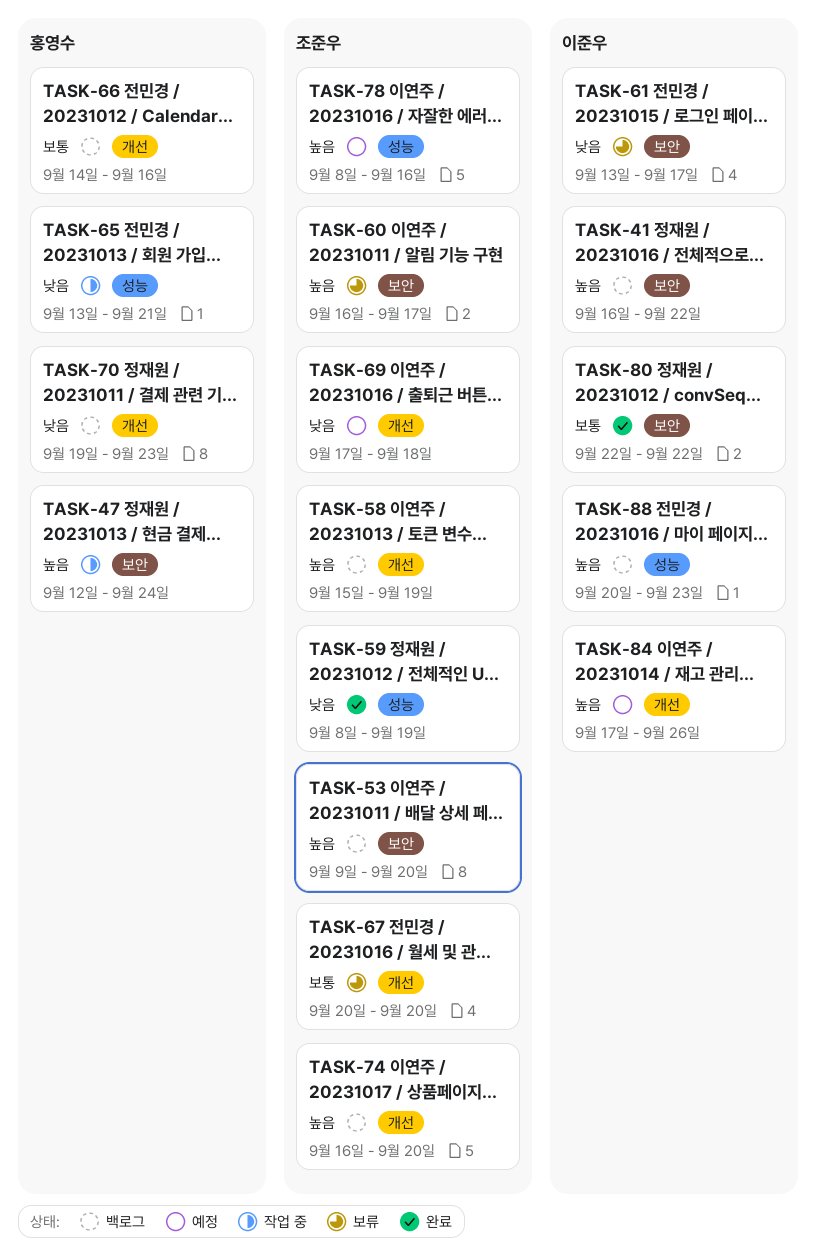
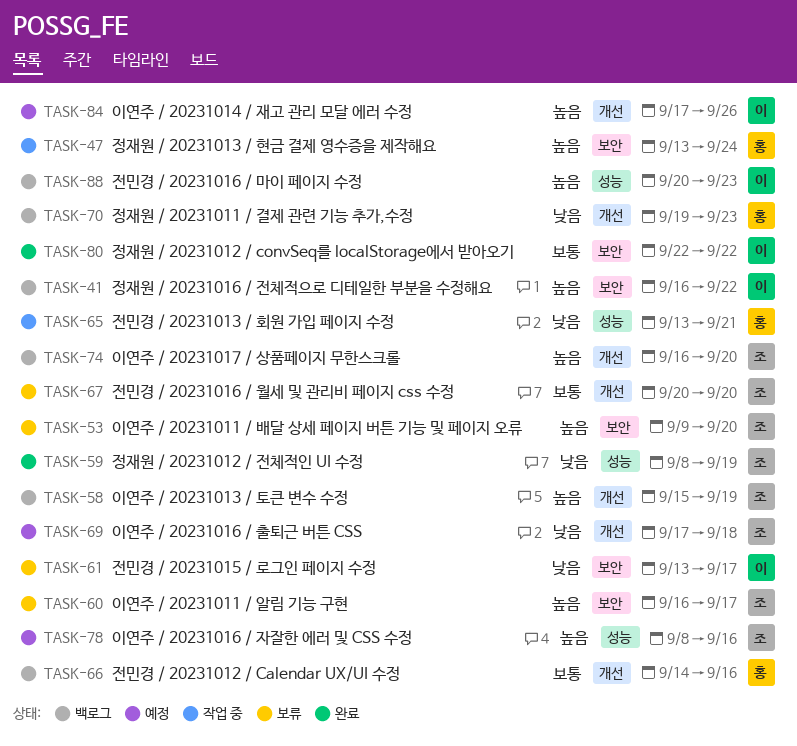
TASK-47, start: Sep 12 -> Sep 13
TASK-53, status: 백로그 -> 보류

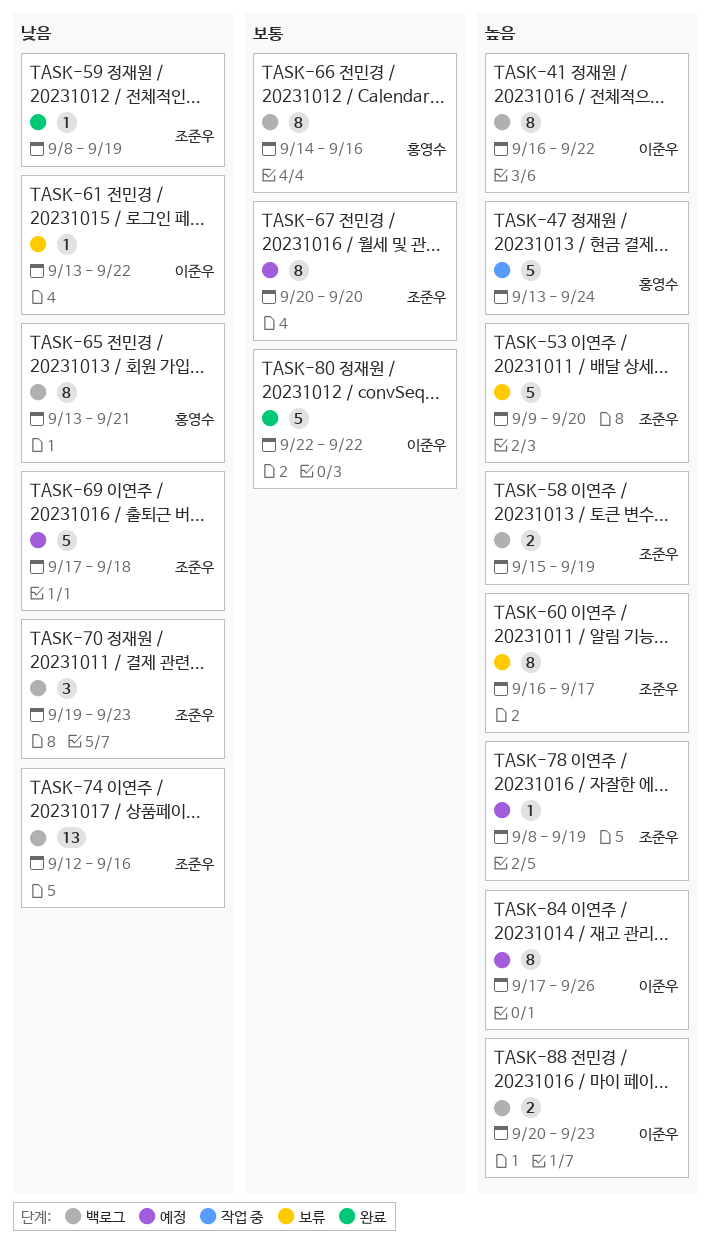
TASK-61, due: Sep 17 -> Sep 22
TASK-65, status: 작업 중 -> 백로그
TASK-67, status: 보류 -> 예정
TASK-70, owner: 홍영수 -> 조준우
TASK-74, priority: 높음 -> 낮음
TASK-74, start: Sep 16 -> Sep 12
TASK-74, due: Sep 20 -> Sep 16
TASK-78, due: Sep 16 -> Sep 19

